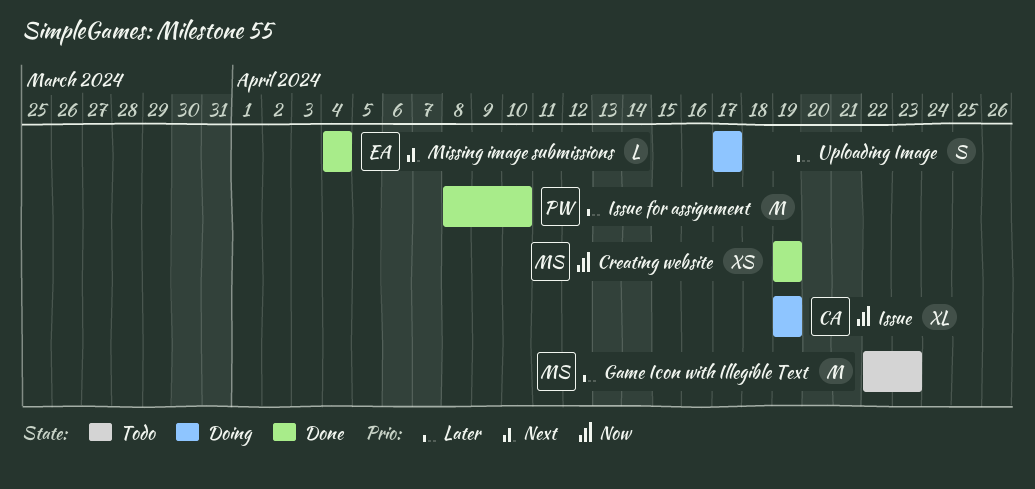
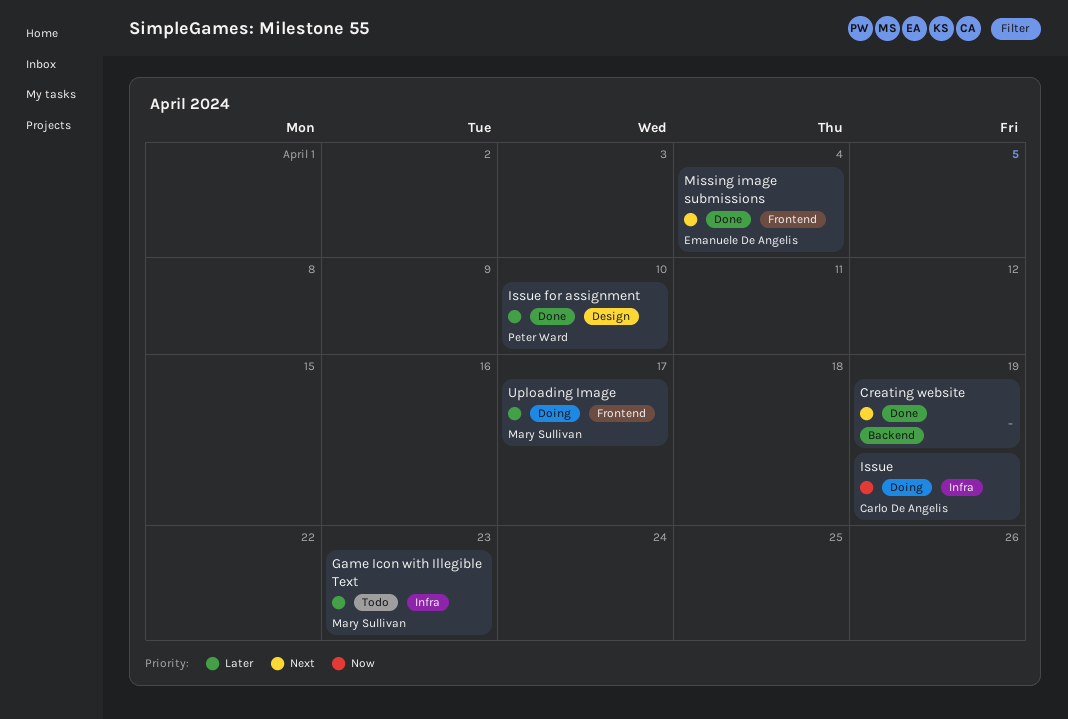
Creating website, owner: Mary Sullivan -> none
Creating website, priority: Now -> Next
Uploading Image, owner: none -> Mary Sullivan

